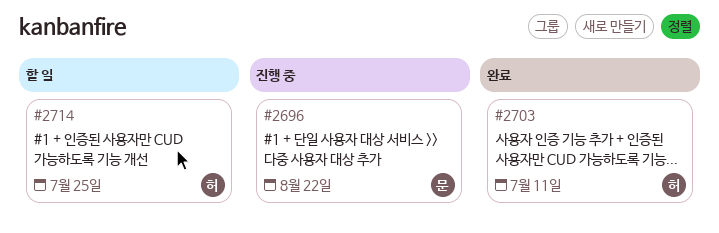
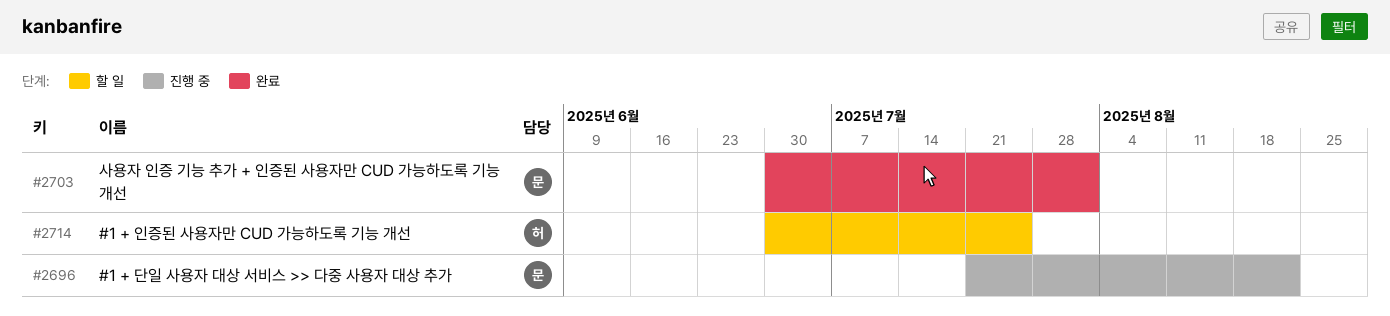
#2703, owner: 허 -> 문
#2703, due: Jul 11 -> Aug 1

